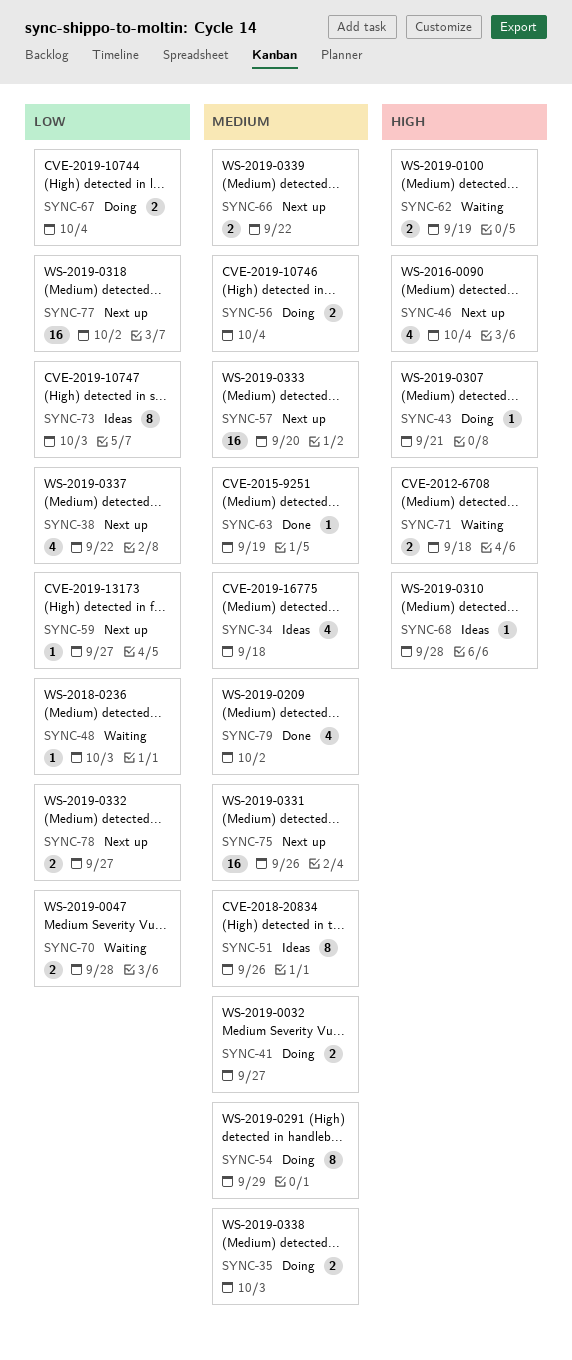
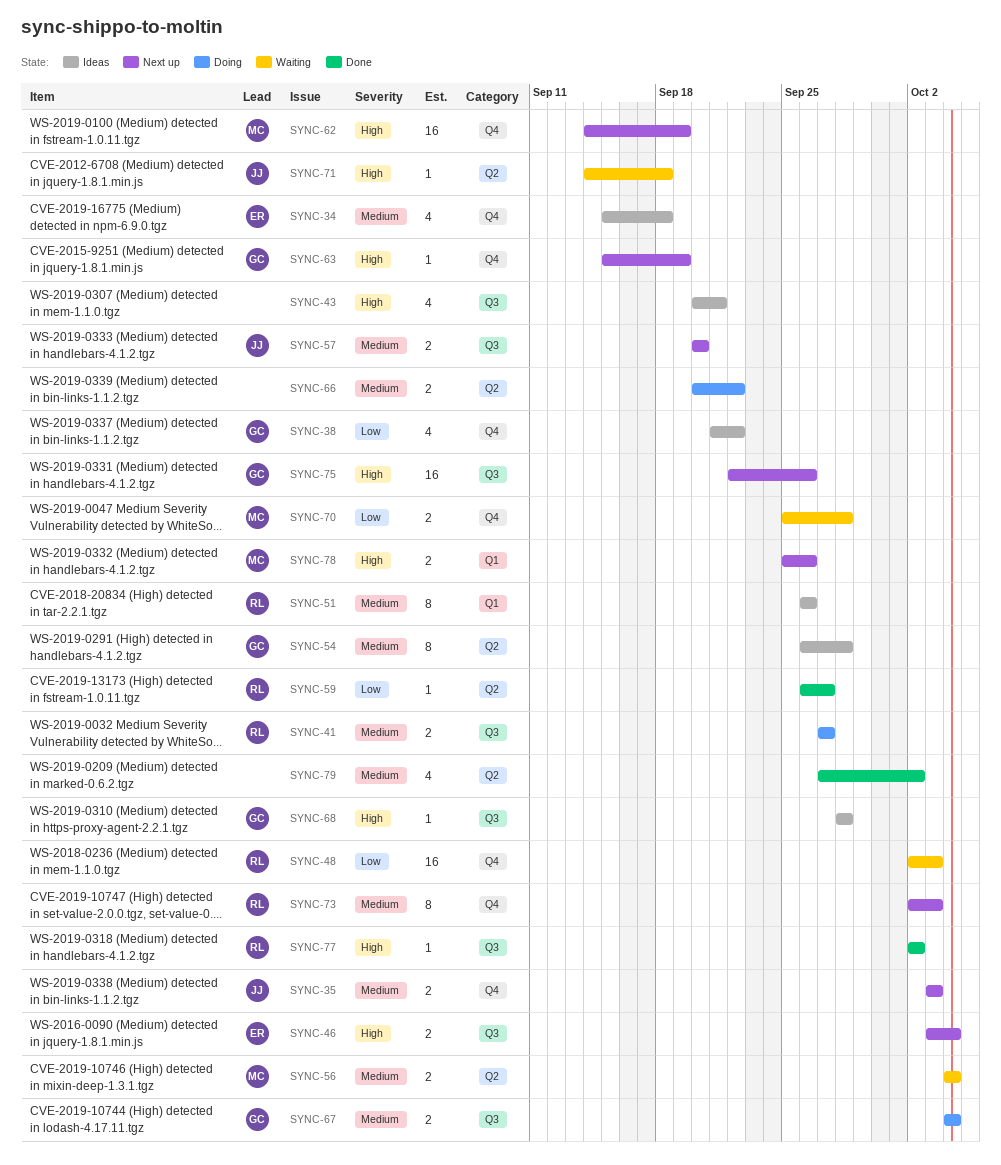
SYNC-35, status: Doing -> Next up
SYNC-38, status: Next up -> Ideas
SYNC-43, status: Doing -> Ideas
SYNC-43, estimate: 1 -> 4
SYNC-46, estimate: 4 -> 2
SYNC-48, estimate: 1 -> 16
SYNC-54, status: Doing -> Ideas
SYNC-54, due: Sep 29 -> Sep 28
SYNC-56, status: Doing -> Waiting
SYNC-57, estimate: 16 -> 2
SYNC-59, status: Next up -> Done
SYNC-62, status: Waiting -> Next up
SYNC-62, estimate: 2 -> 16
SYNC-63, status: Done -> Next up
SYNC-63, priority: Medium -> High
SYNC-66, status: Next up -> Doing
SYNC-67, priority: Low -> Medium
SYNC-71, estimate: 2 -> 1
SYNC-73, status: Ideas -> Next up
SYNC-73, priority: Low -> Medium
SYNC-75, priority: Medium -> High
SYNC-77, status: Next up -> Done
SYNC-77, priority: Low -> High
SYNC-77, estimate: 16 -> 1
SYNC-78, priority: Low -> High
SYNC-78, due: Sep 27 -> Sep 26

